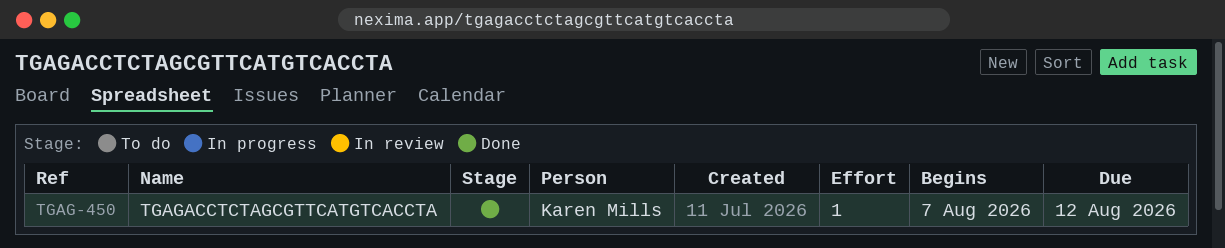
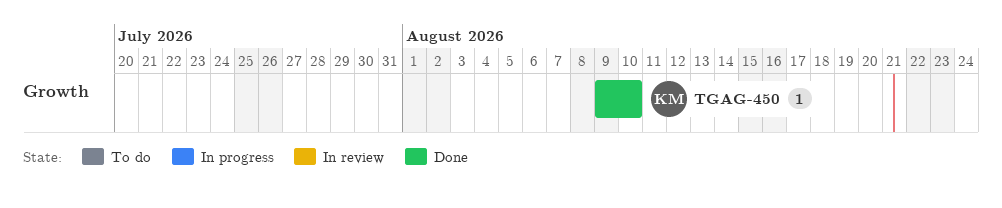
TGAG-450, start: Aug 7 -> Aug 9
TGAG-450, due: Aug 12 -> Aug 10

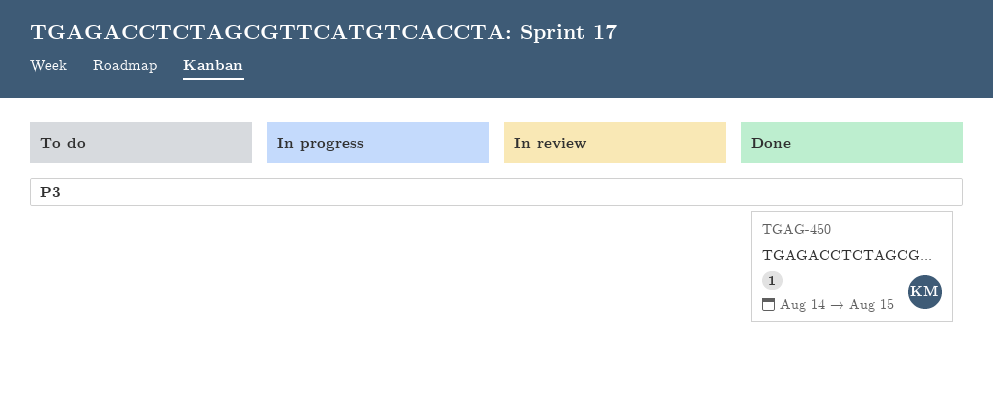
TGAG-450, start: Aug 9 -> Aug 14
TGAG-450, due: Aug 10 -> Aug 15

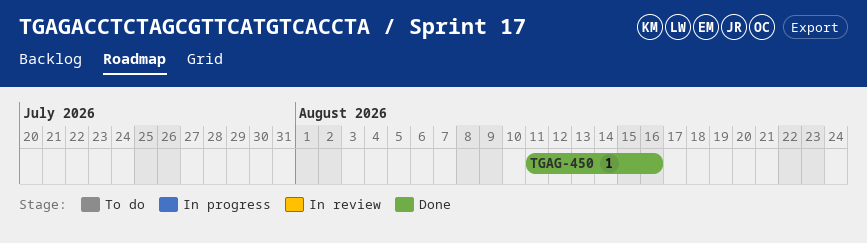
TGAG-450, start: Aug 14 -> Aug 11
TGAG-450, due: Aug 15 -> Aug 16

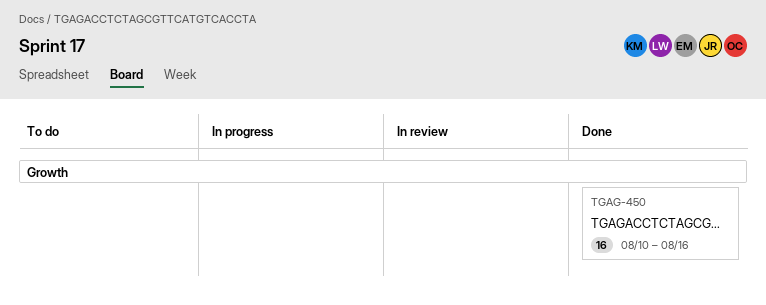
TGAG-450, estimate: 1 -> 16
TGAG-450, start: Aug 11 -> Aug 10

